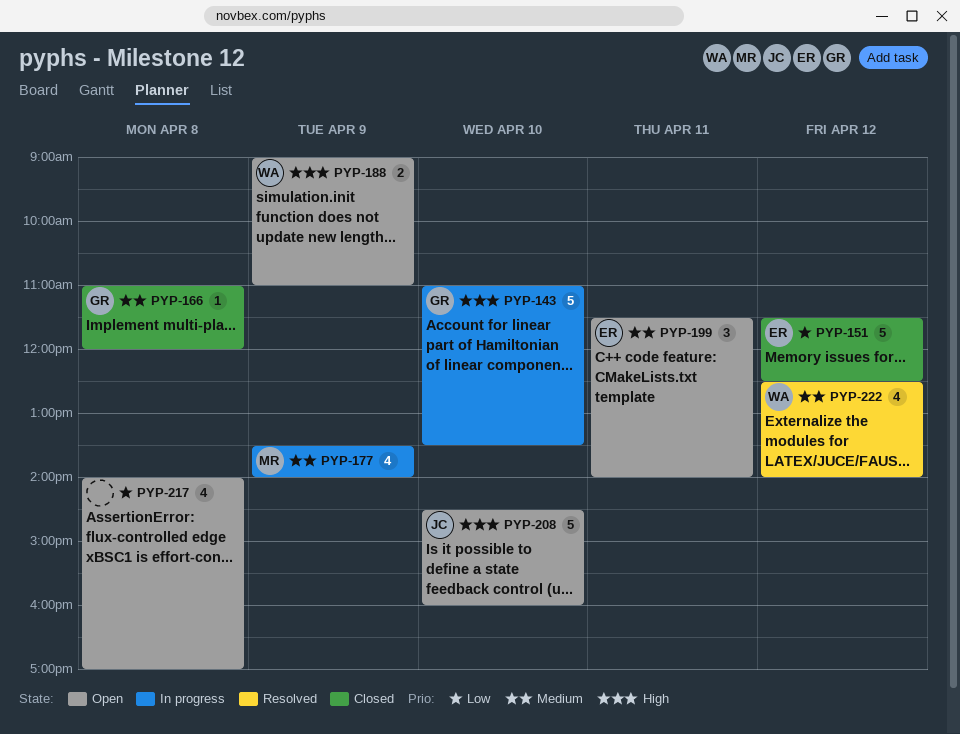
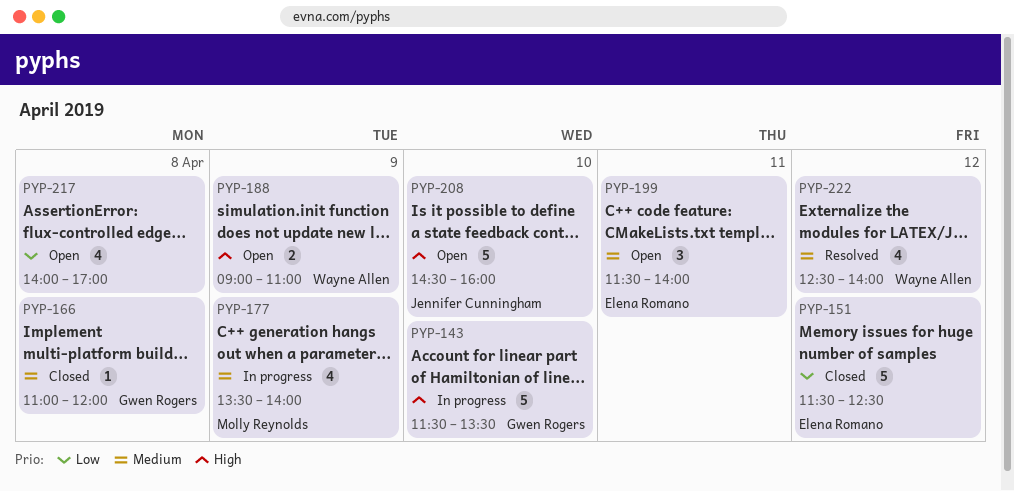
PYP-143, begins: 11:00 -> 11:30

